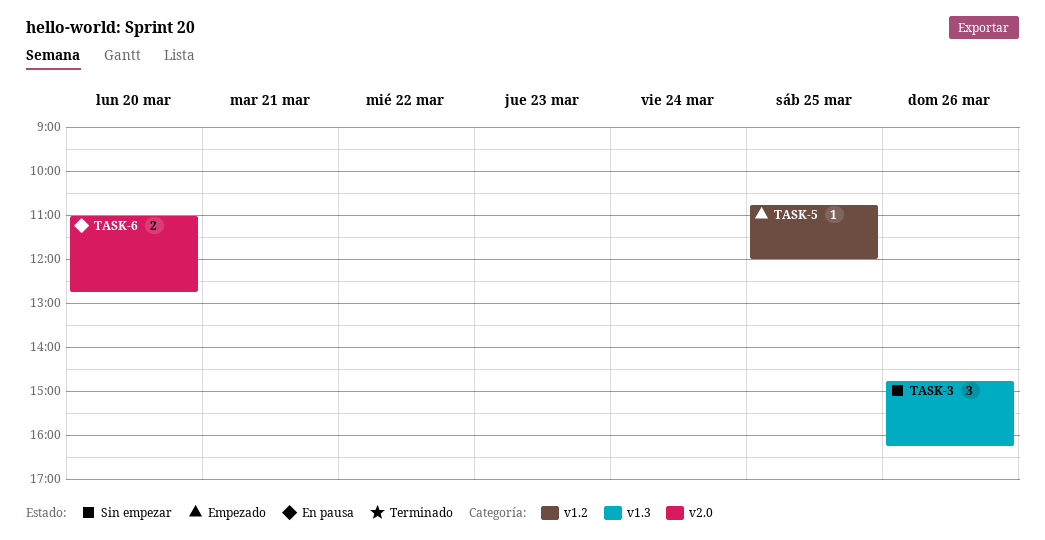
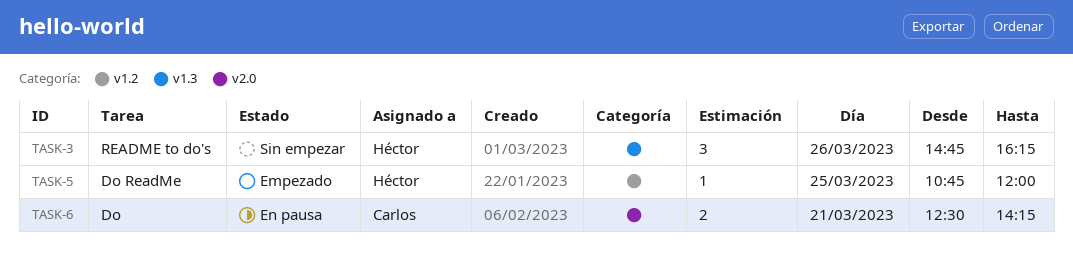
TASK-6, day: Mar 20 -> Mar 21
TASK-6, begins: 11:00 -> 12:30
TASK-6, ends: 12:45 -> 14:15

